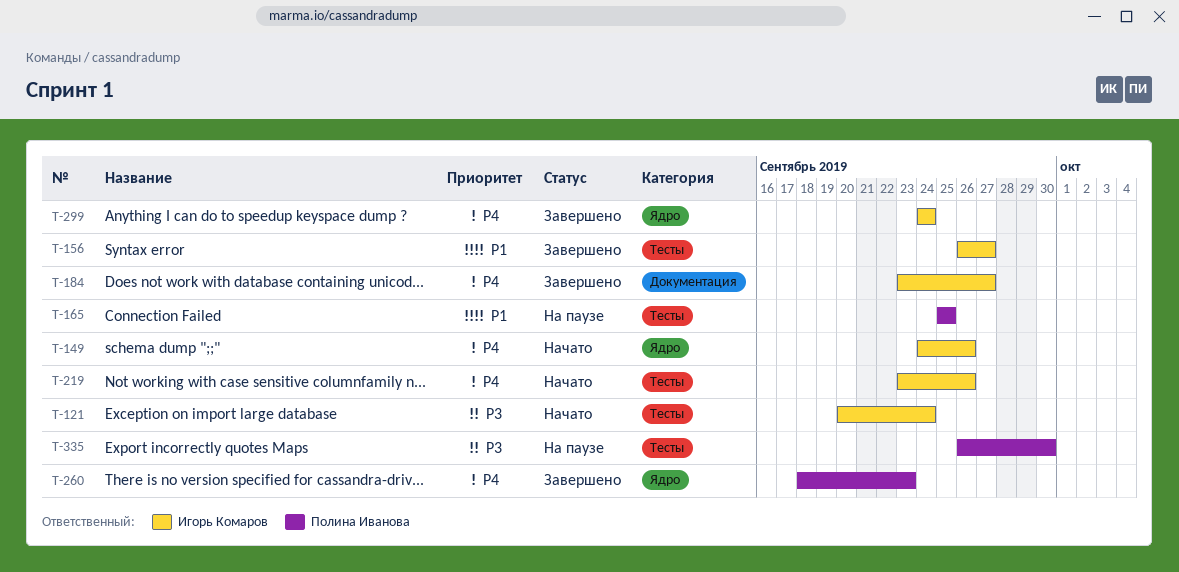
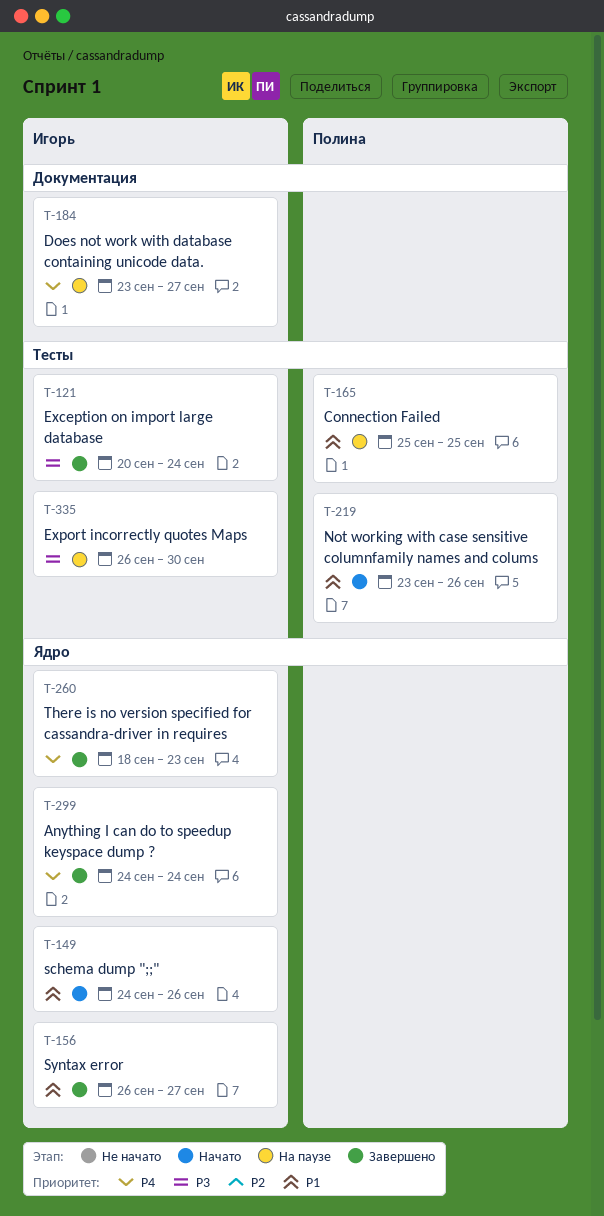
T-121, status: Начато -> Завершено
T-149, priority: P4 -> P1
T-156, label: Тесты -> Ядро
T-184, status: Завершено -> На паузе
T-219, owner: Игорь Комаров -> Полина Иванова
T-219, priority: P4 -> P1
T-260, owner: Полина Иванова -> Игорь Комаров
T-335, owner: Полина Иванова -> Игорь Комаров

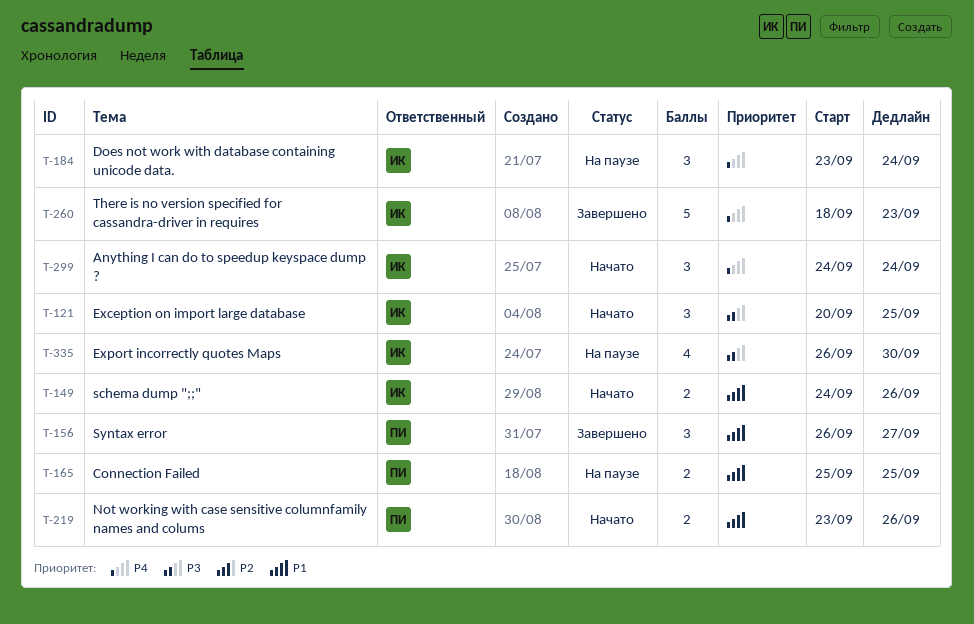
T-121, status: Завершено -> Начато
T-121, due: Sep 24 -> Sep 25
T-156, owner: Игорь -> Полина
T-184, due: Sep 27 -> Sep 24
T-299, status: Завершено -> Начато

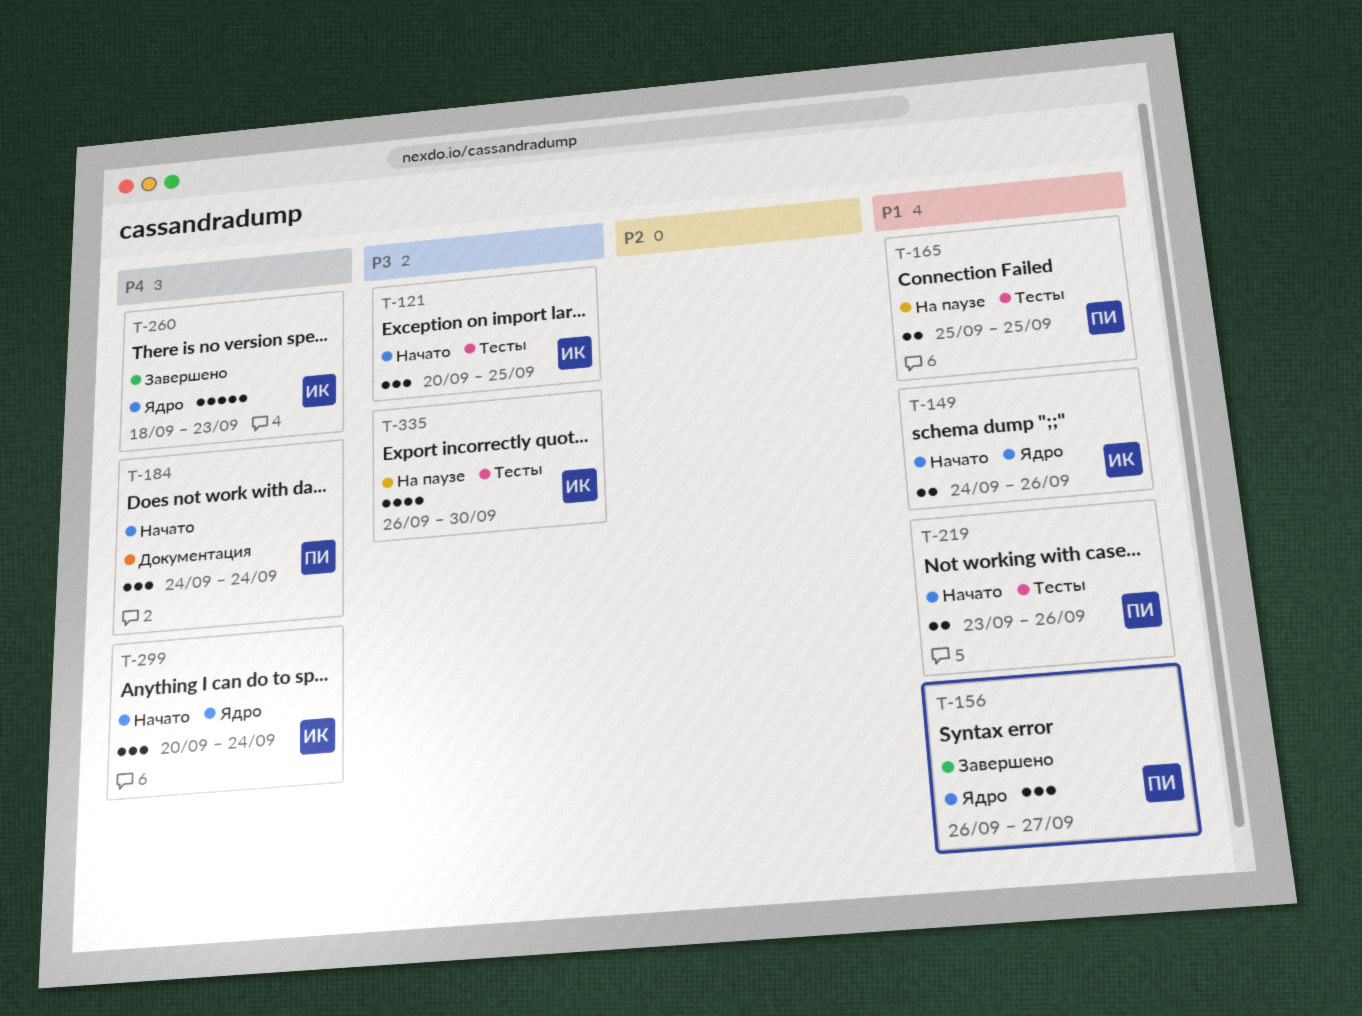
T-184, status: На паузе -> Начато
T-184, owner: ИК -> ПИ
T-184, start: Sep 23 -> Sep 24
T-299, start: Sep 24 -> Sep 20

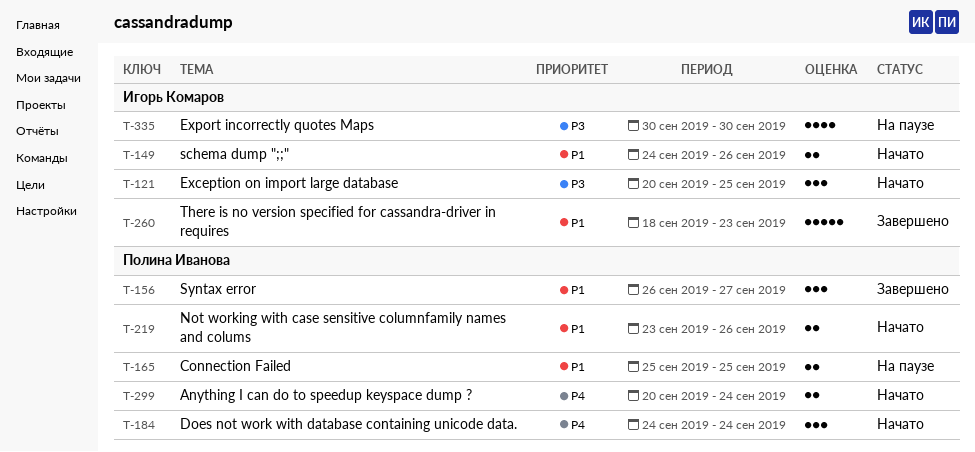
T-260, priority: P4 -> P1
T-299, owner: Игорь Комаров -> Полина Иванова
T-299, estimate: 3 -> 2
T-335, start: Sep 26 -> Sep 30

